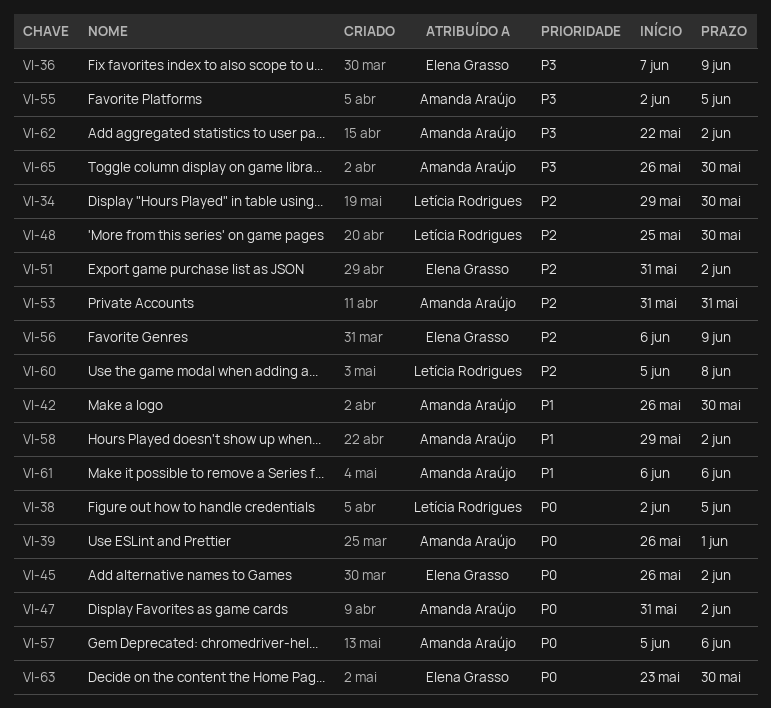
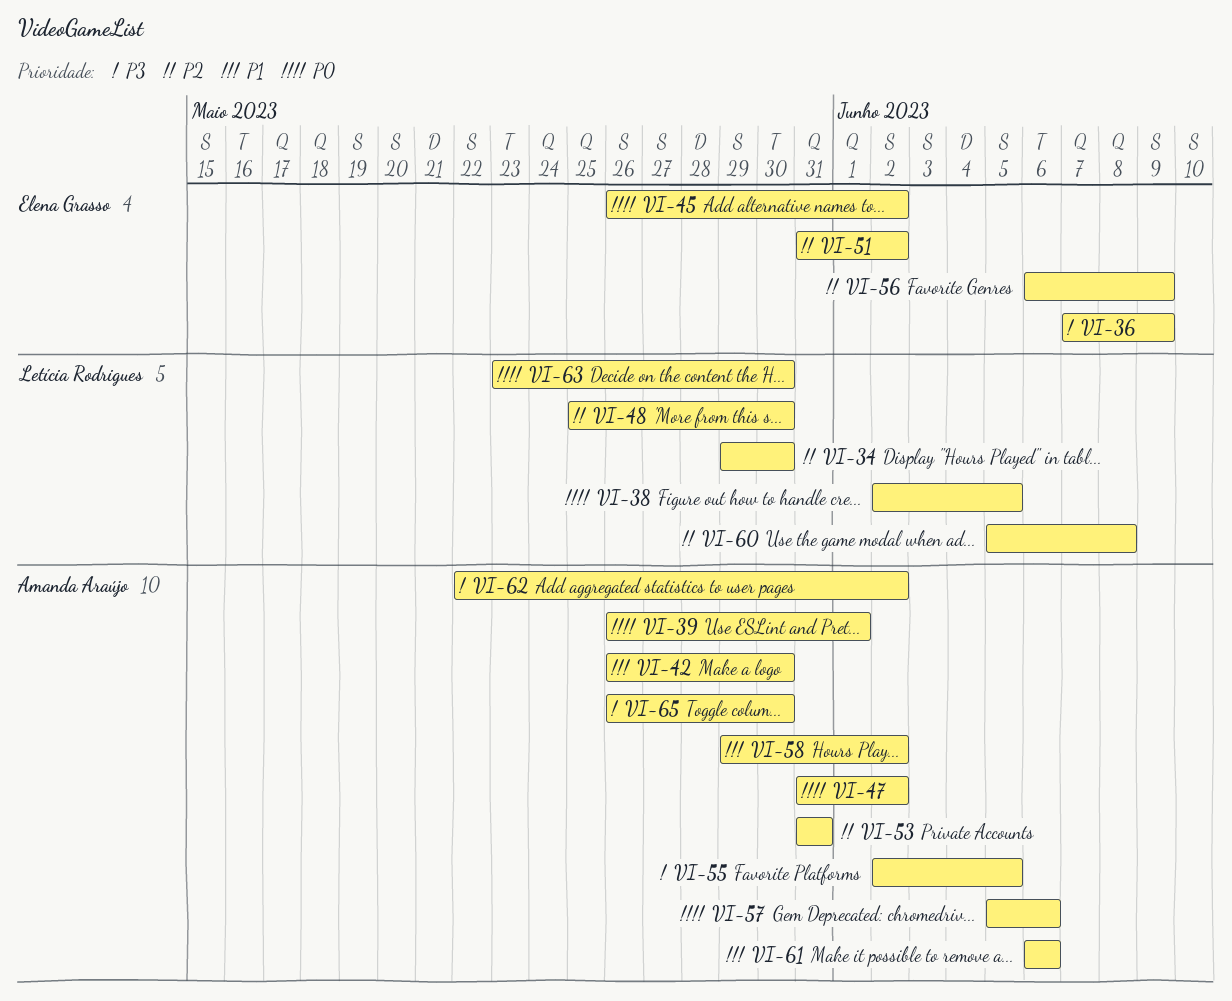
VI-63, owner: Elena Grasso -> Letícia Rodrigues

